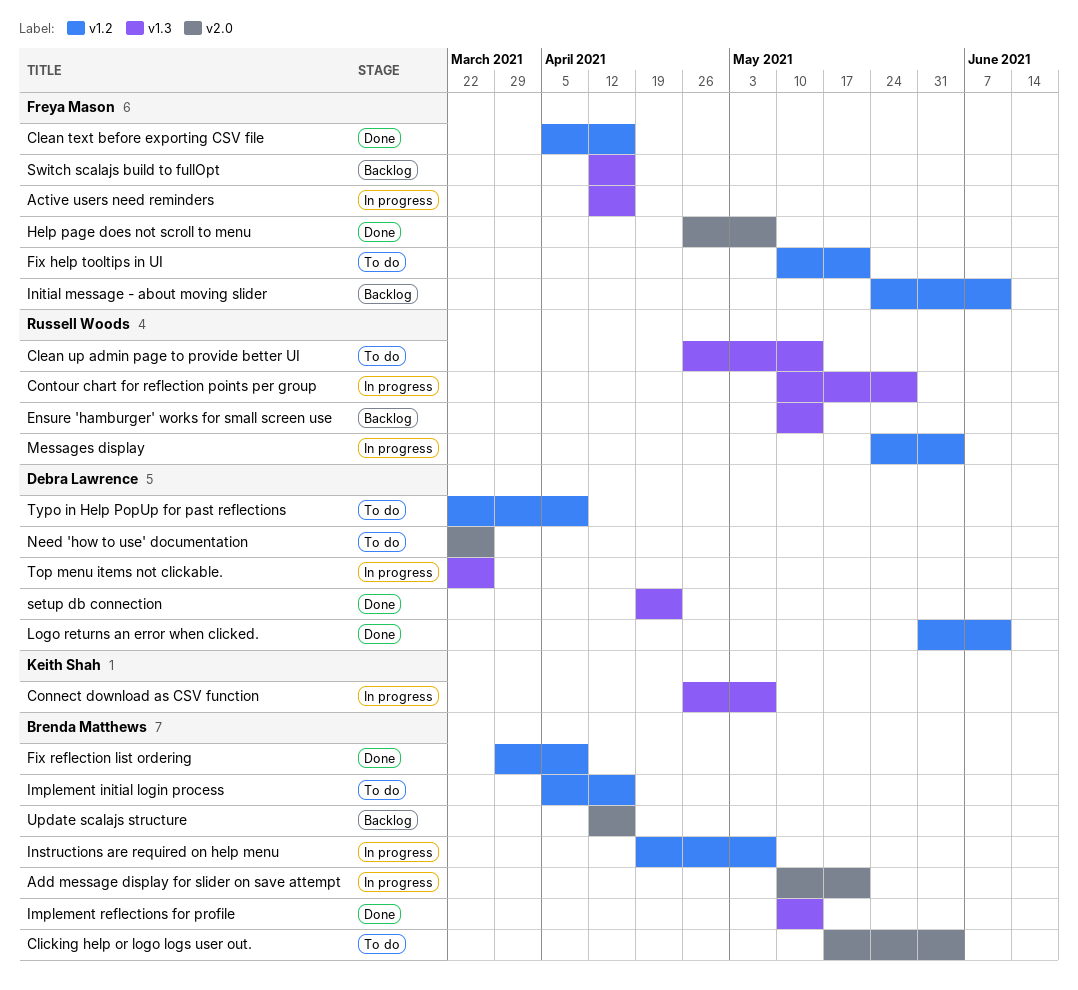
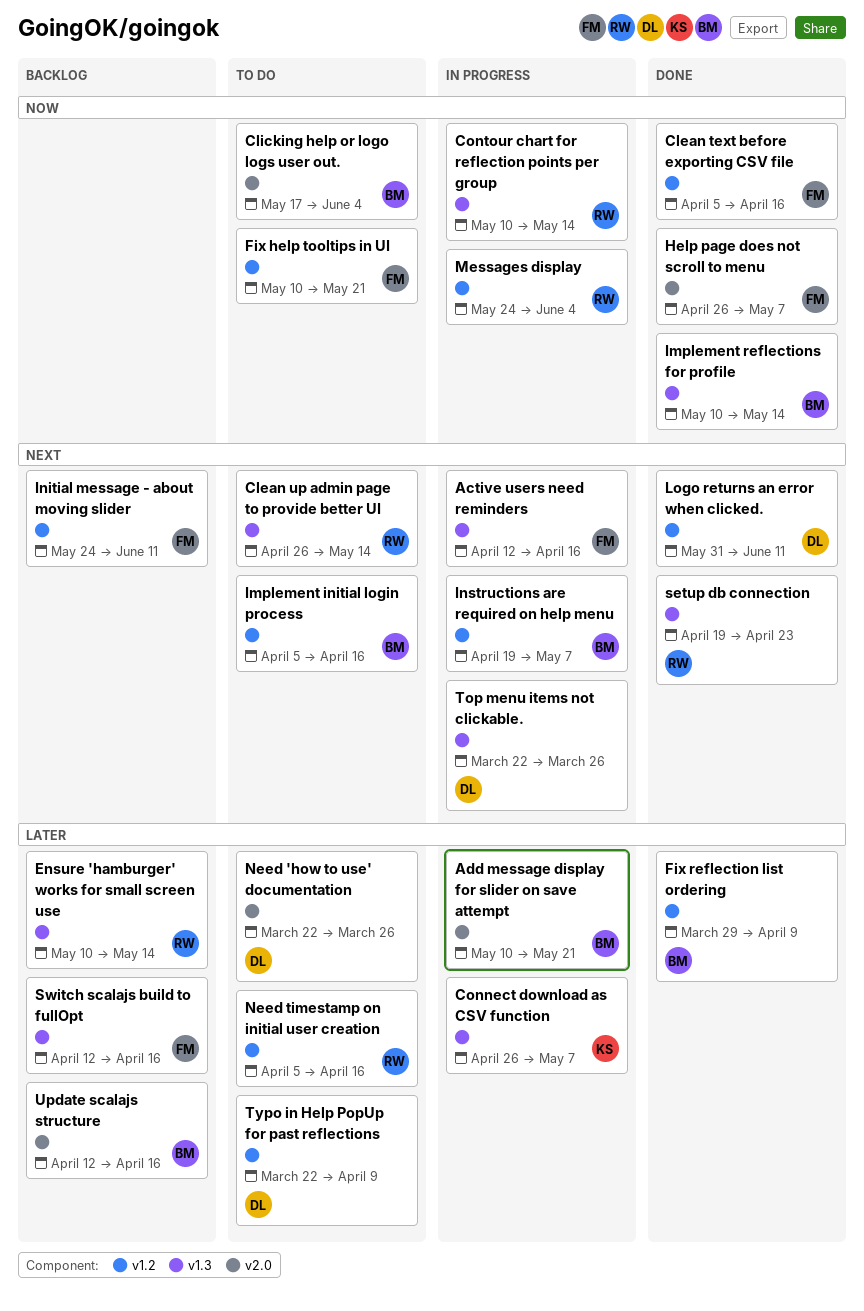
Contour chart for reflection points per group, due: May 28 -> May 14
Need timestamp on initial user creation: none -> present
setup db connection, owner: Debra Lawrence -> Russell Woods

